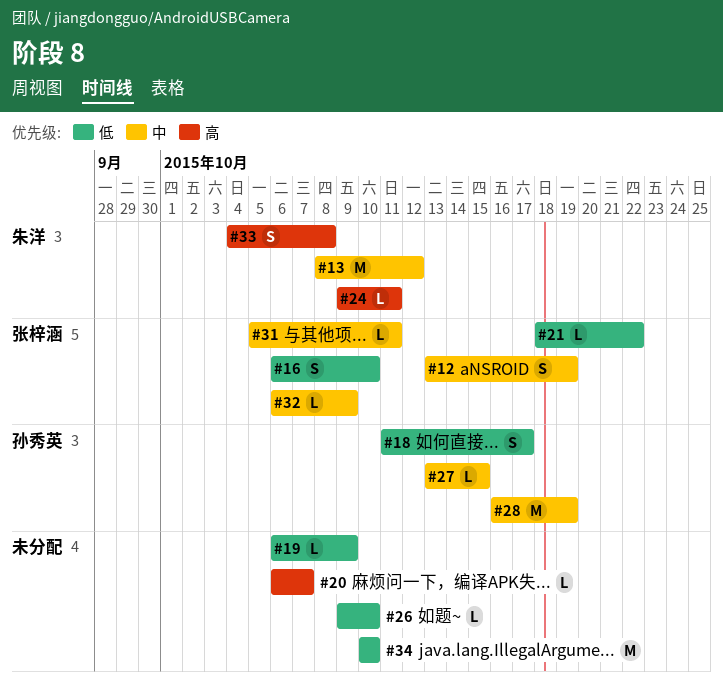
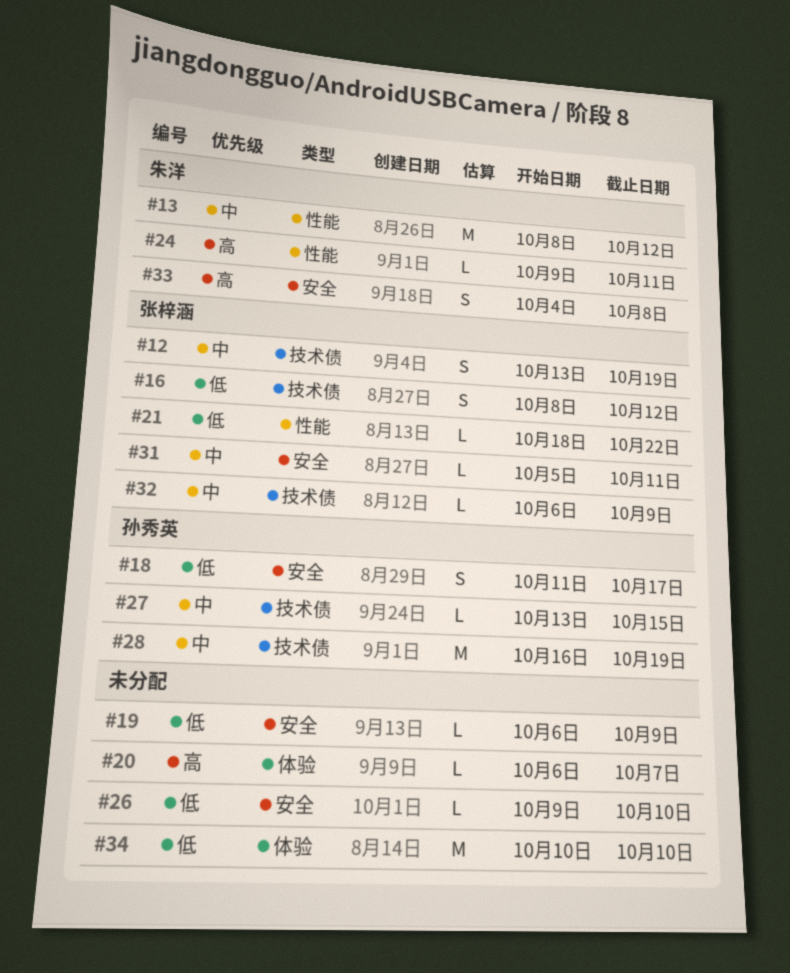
#16, start: Oct 6 -> Oct 8
#16, due: Oct 10 -> Oct 12

